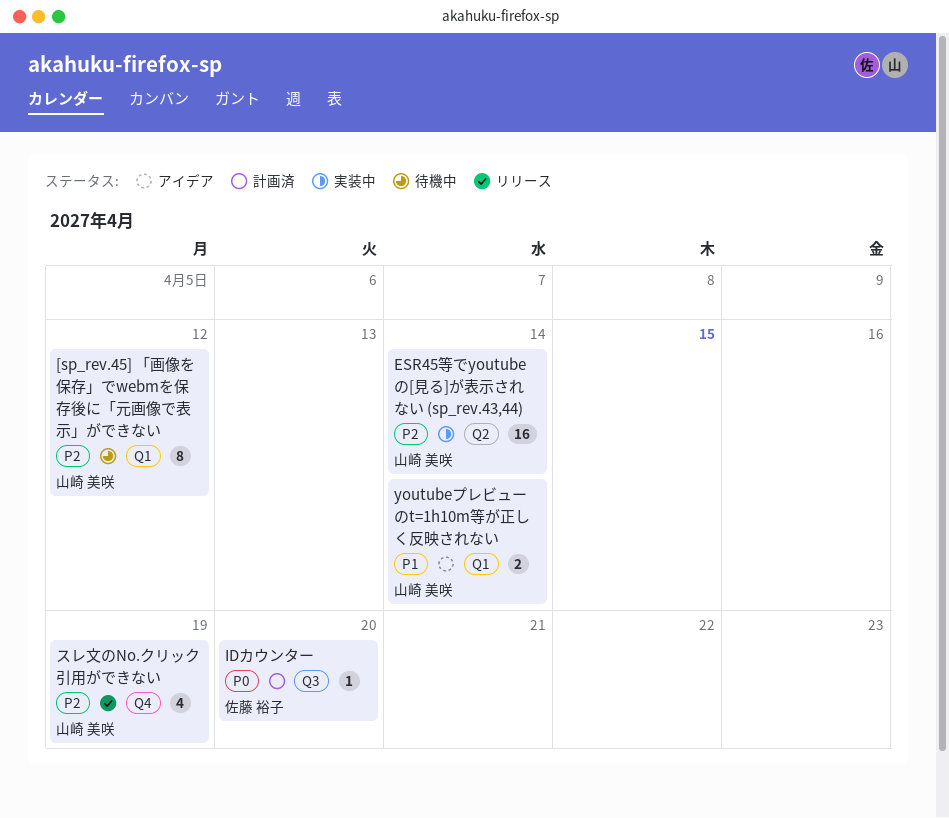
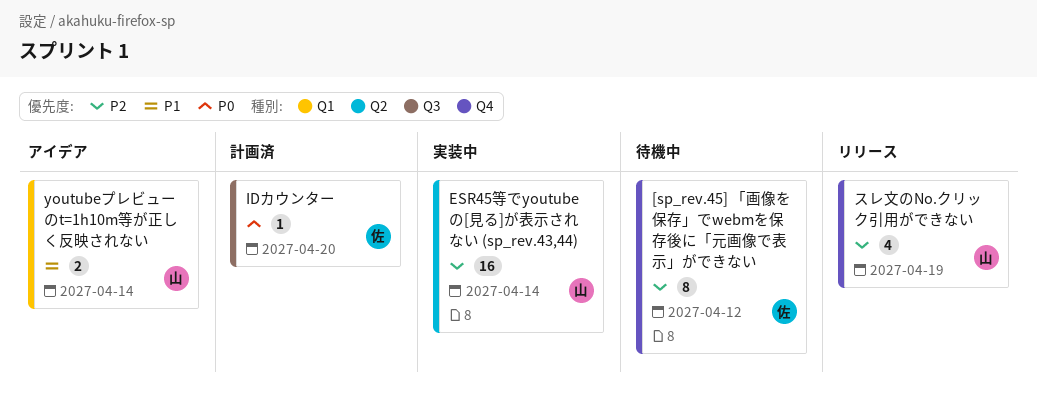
[sp_rev.45] 「画像を保存」でwebmを保存後に「元画像で表示」ができない, owner: 山崎 美咲 -> 佐藤 裕子
[sp_rev.45] 「画像を保存」でwebmを保存後に「元画像で表示」ができない, label: Q1 -> Q4

